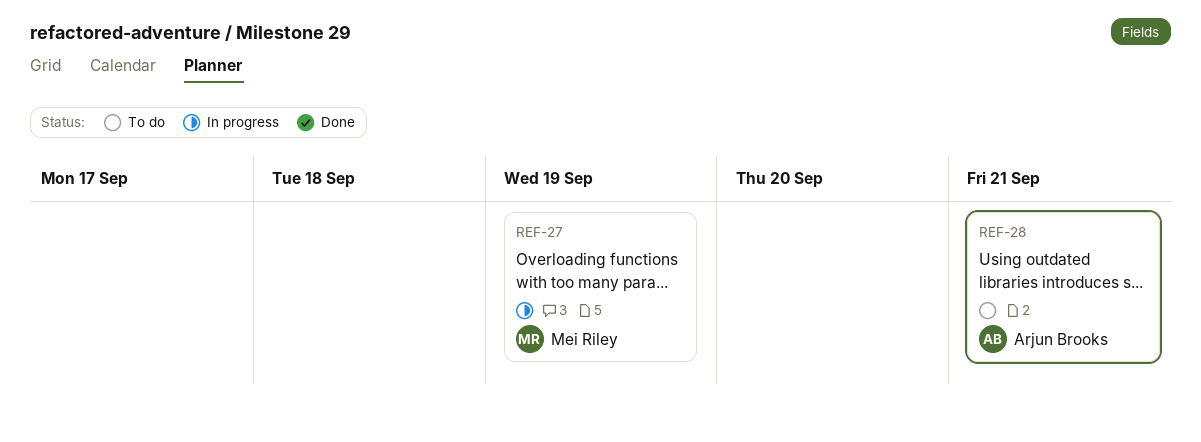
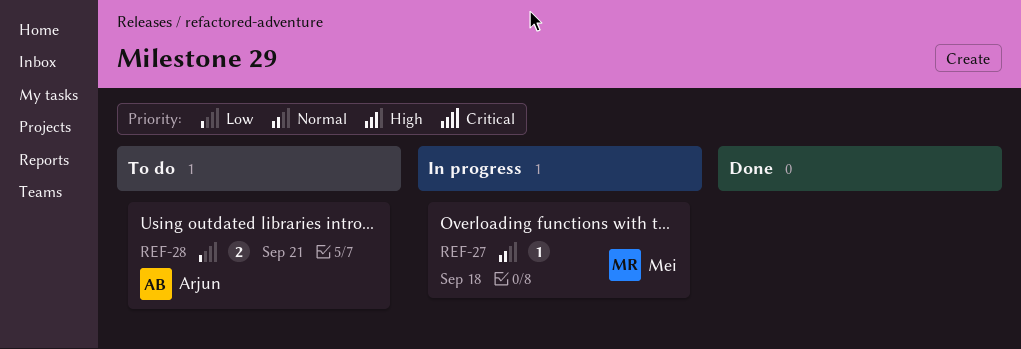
REF-27, due: Sep 19 -> Sep 18

